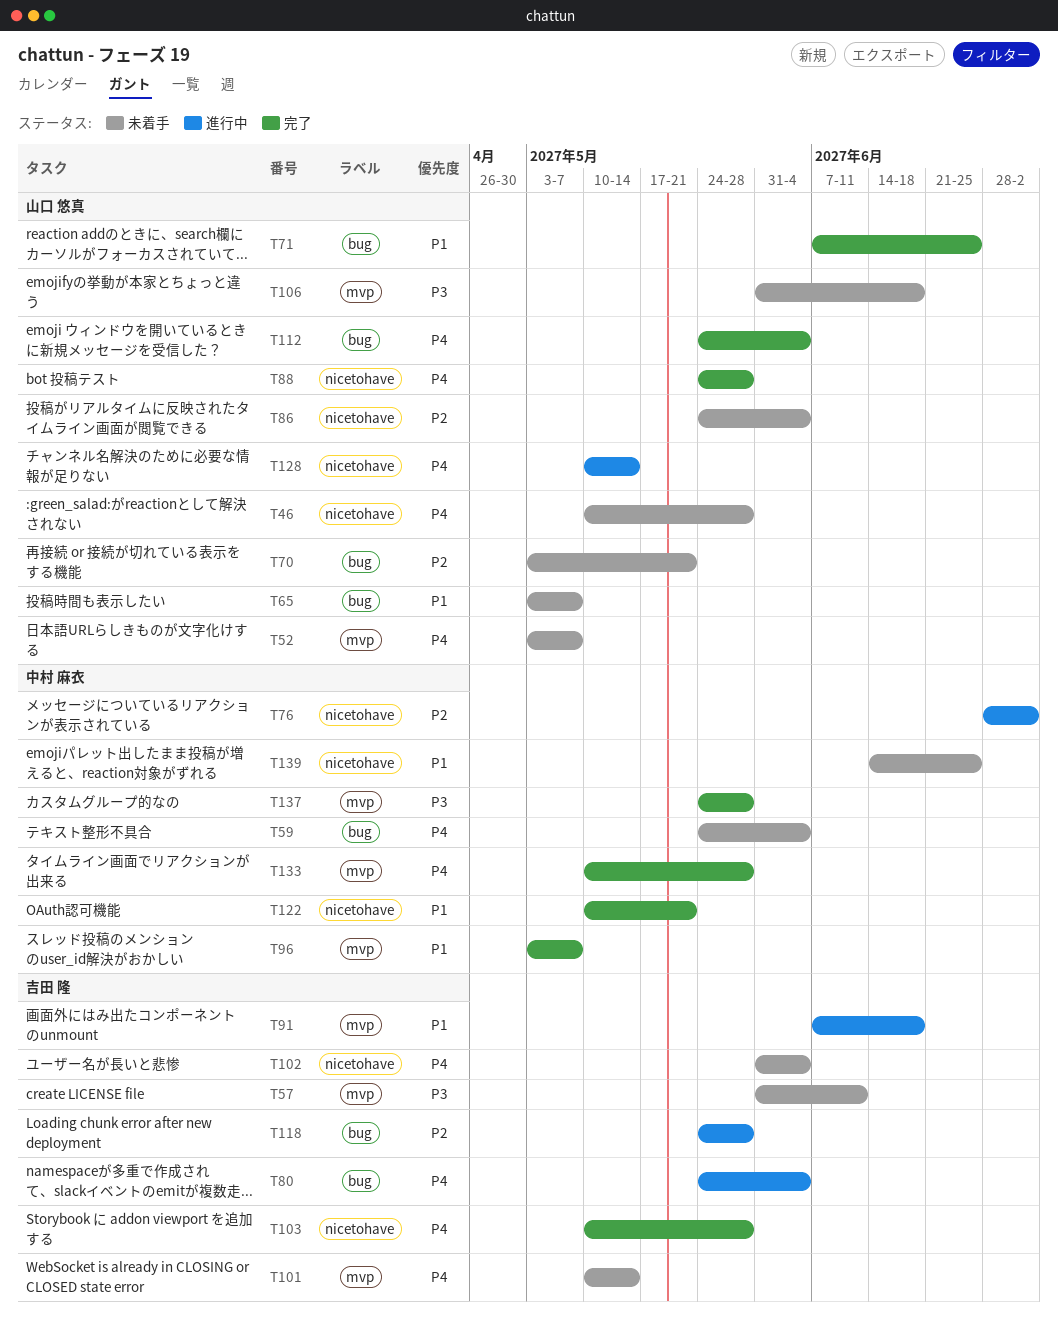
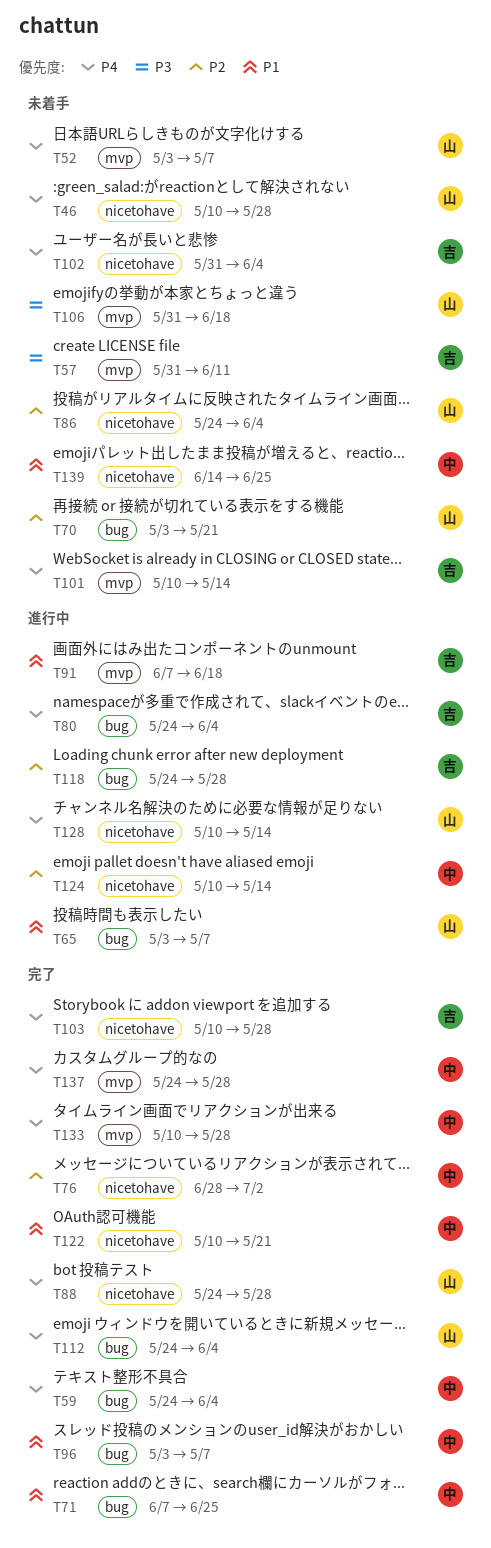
T59, status: 未着手 -> 完了
T65, status: 未着手 -> 進行中
T71, owner: 山口 悠真 -> 中村 麻衣
T76, status: 進行中 -> 完了
T96, label: mvp -> bug
T124: none -> present
T137, priority: P3 -> P4

